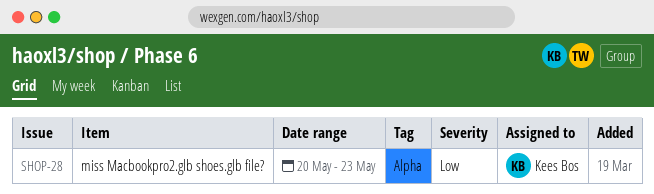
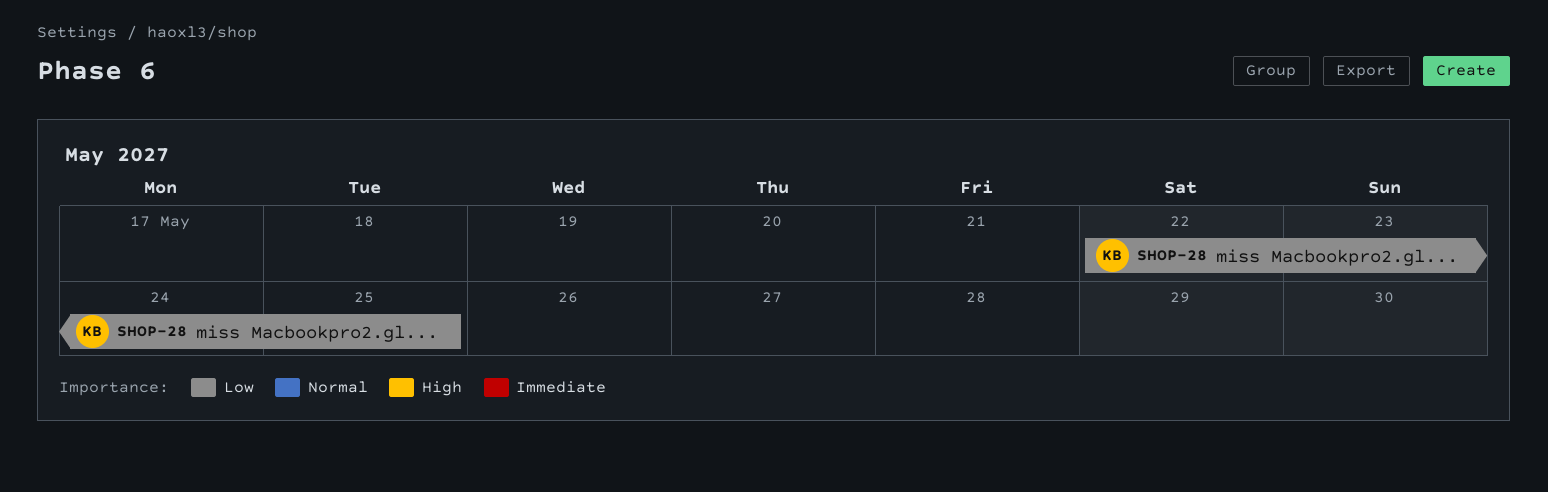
SHOP-28, start: May 20 -> May 22
SHOP-28, due: May 23 -> May 25

